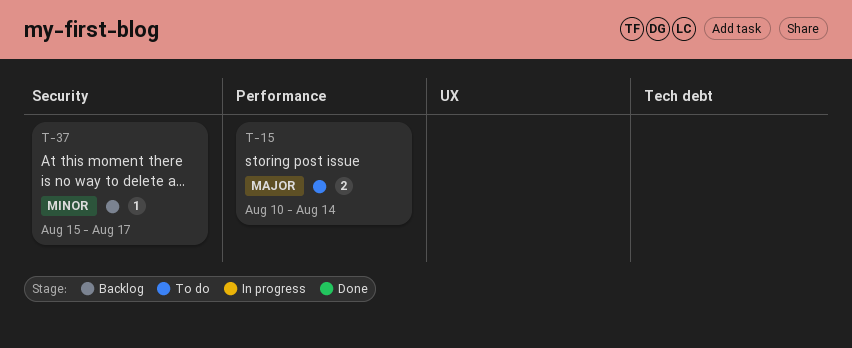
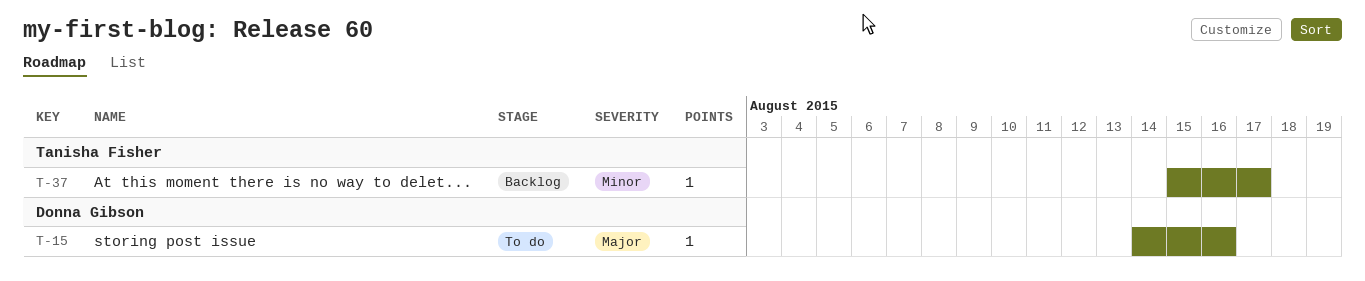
T-15, estimate: 2 -> 1
T-15, start: Aug 10 -> Aug 14
T-15, due: Aug 14 -> Aug 16

